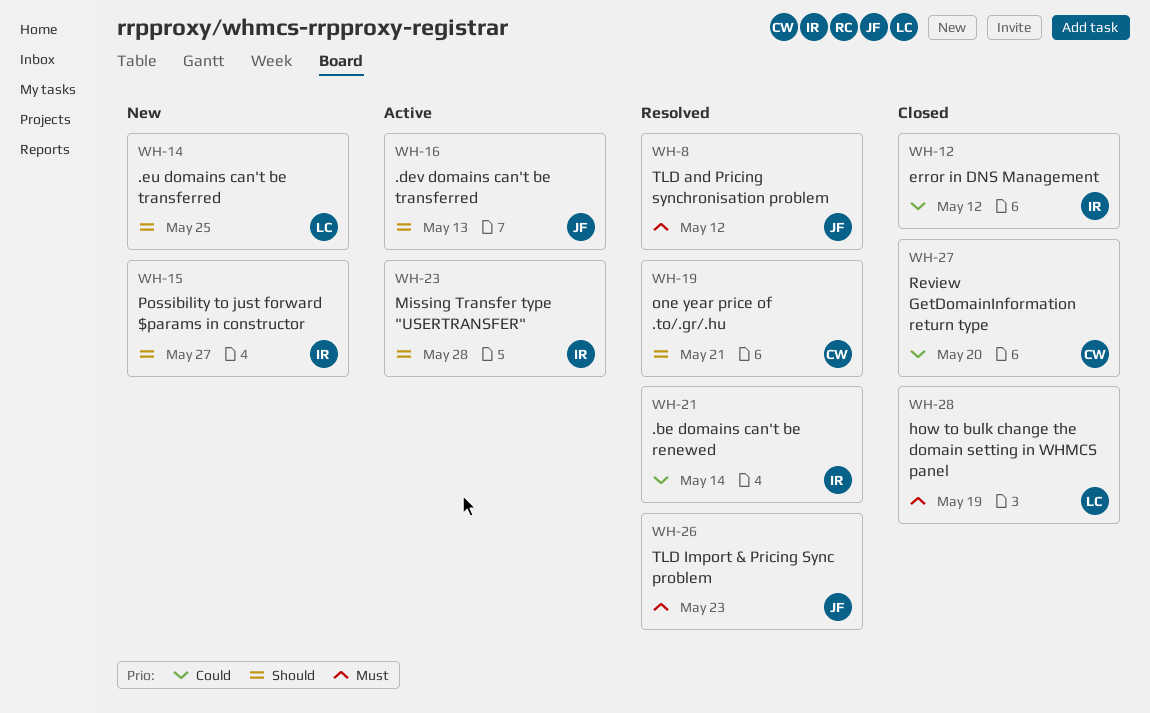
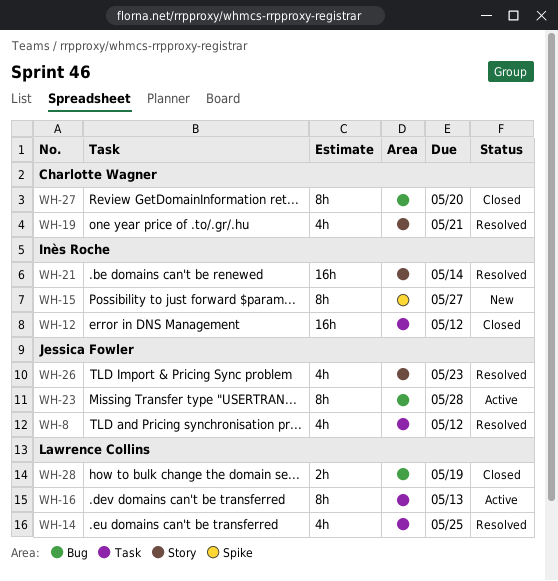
WH-14, status: New -> Resolved
WH-16, owner: Jessica Fowler -> Lawrence Collins
WH-23, owner: Inès Roche -> Jessica Fowler

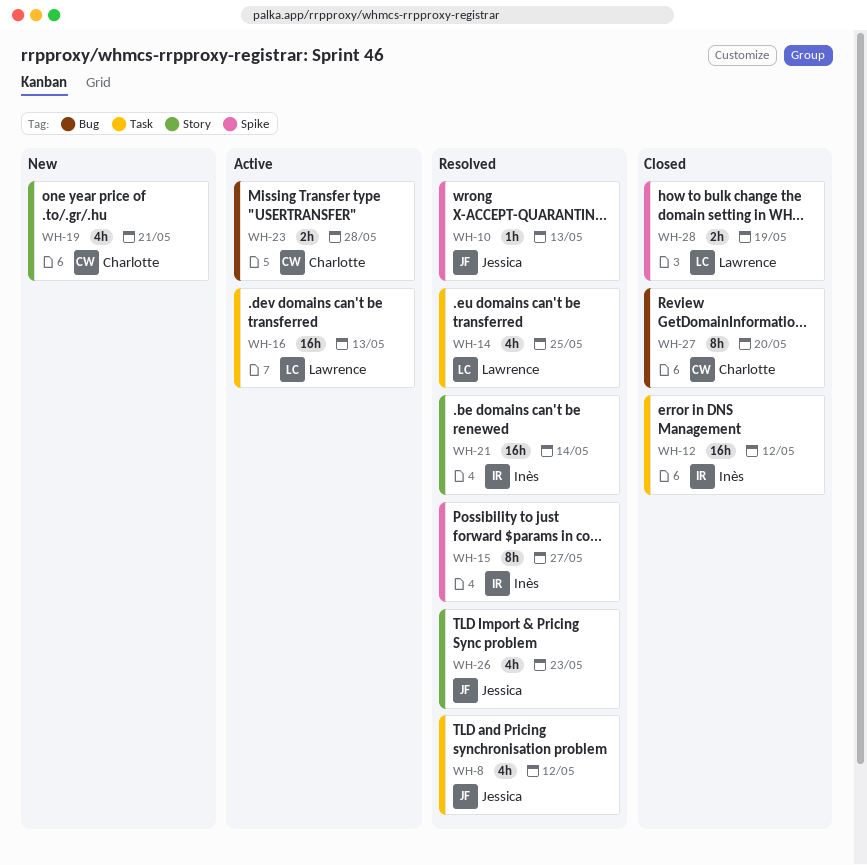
WH-10: none -> present
WH-15, status: New -> Resolved
WH-16, estimate: 8h -> 16h
WH-19, status: Resolved -> New
WH-23, owner: Jessica Fowler -> Charlotte Wagner
WH-23, estimate: 8h -> 2h
WH-28, label: Bug -> Spike

